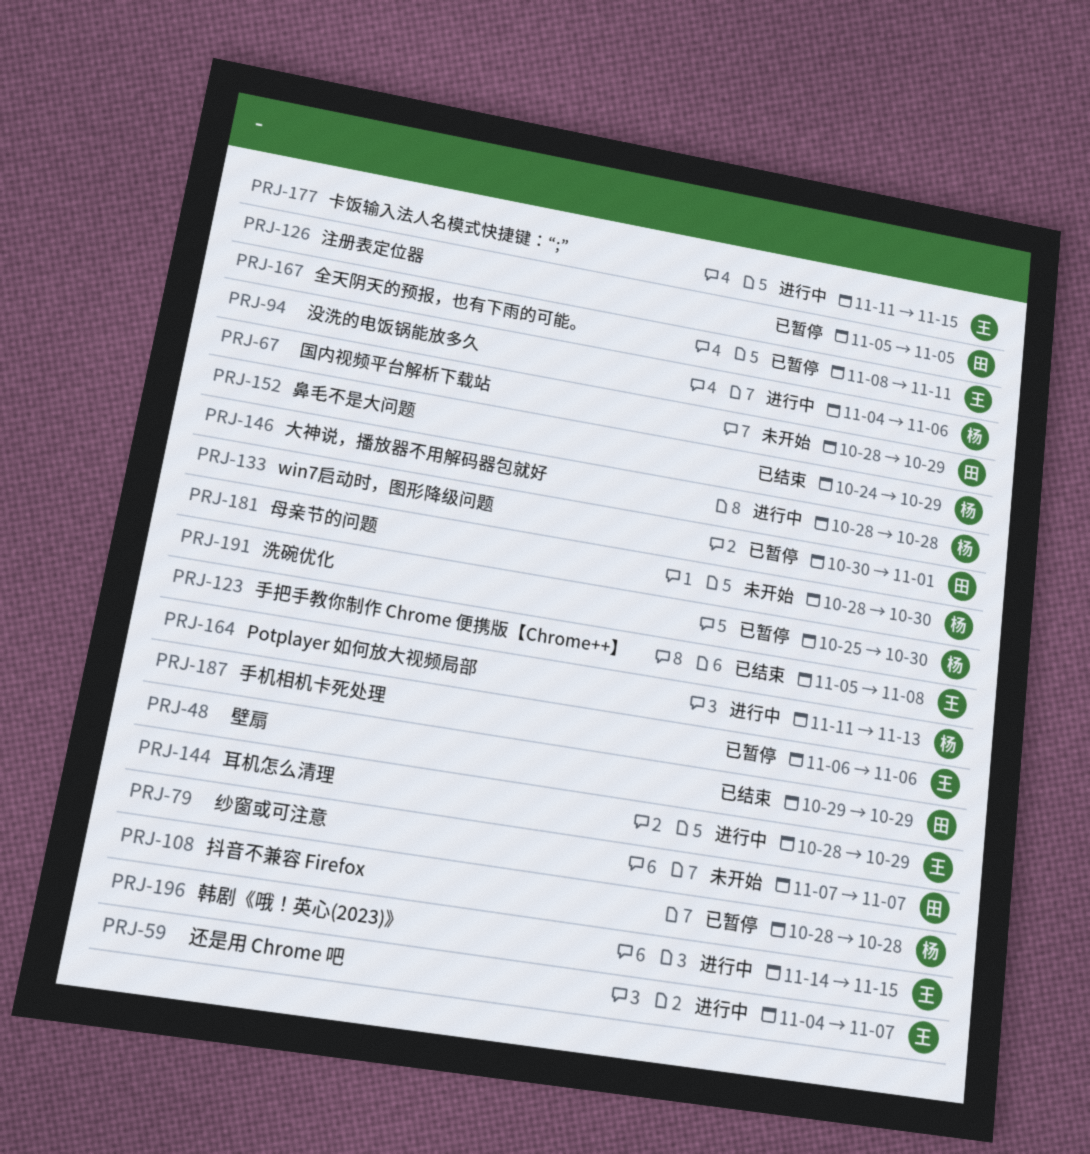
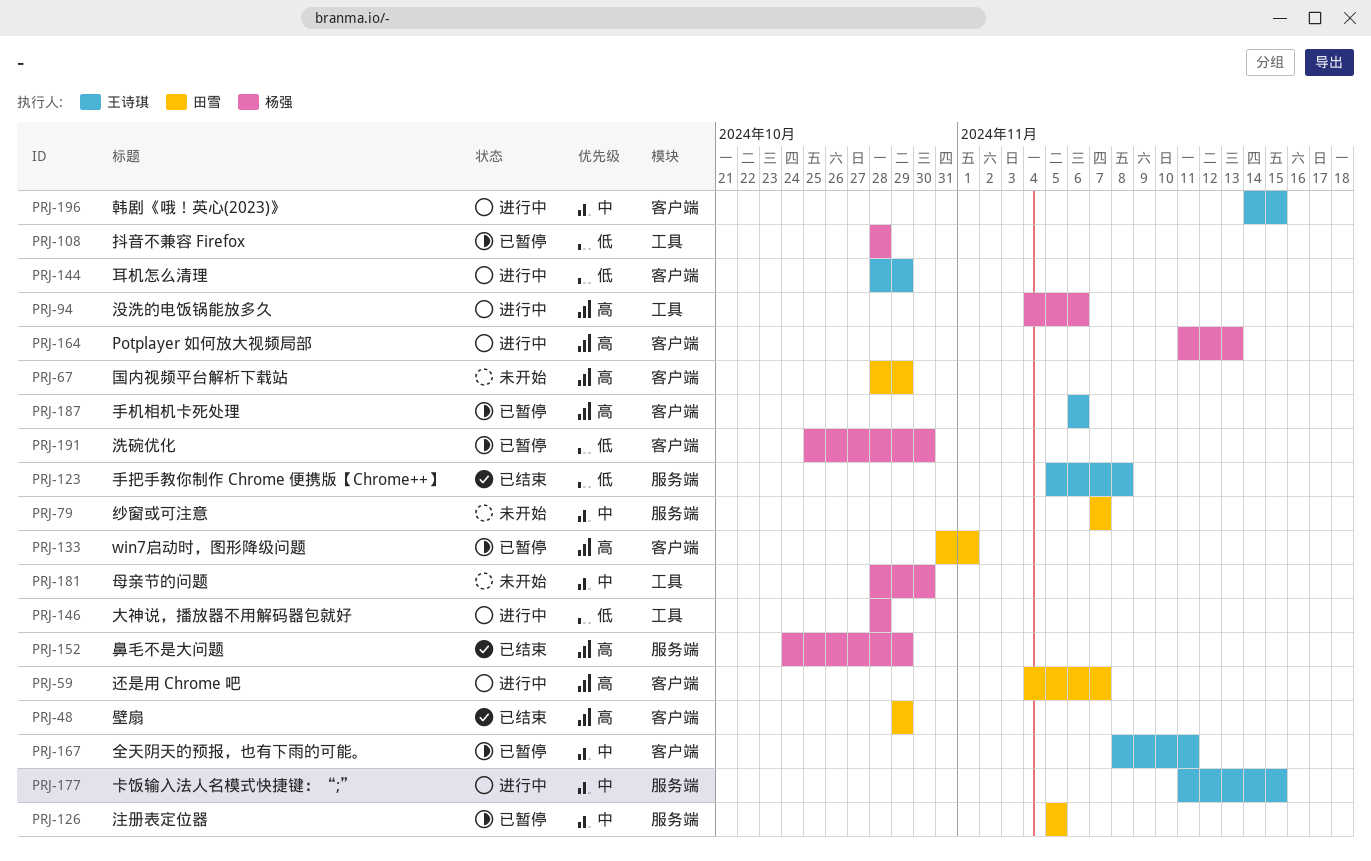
PRJ-59, owner: 王诗琪 -> 田雪
PRJ-133, start: Oct 30 -> Oct 31

